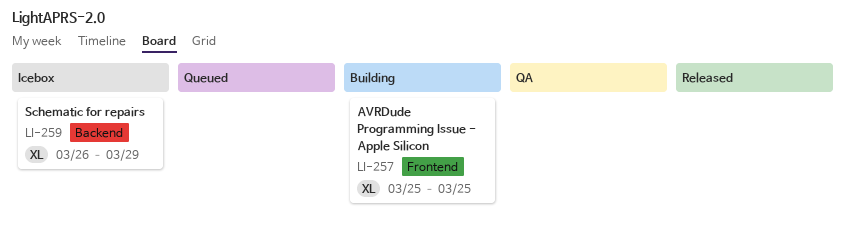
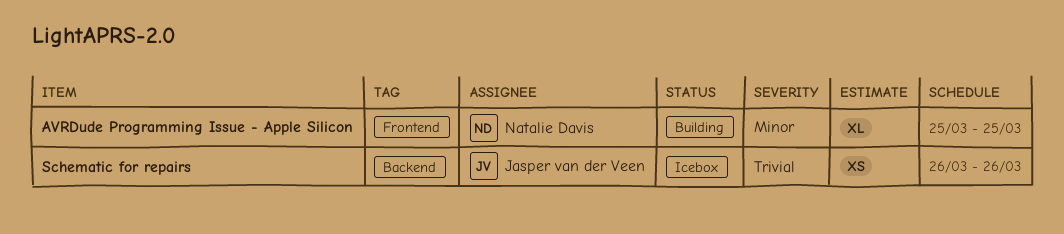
Schematic for repairs, estimate: XL -> XS
Schematic for repairs, due: Mar 29 -> Mar 26

